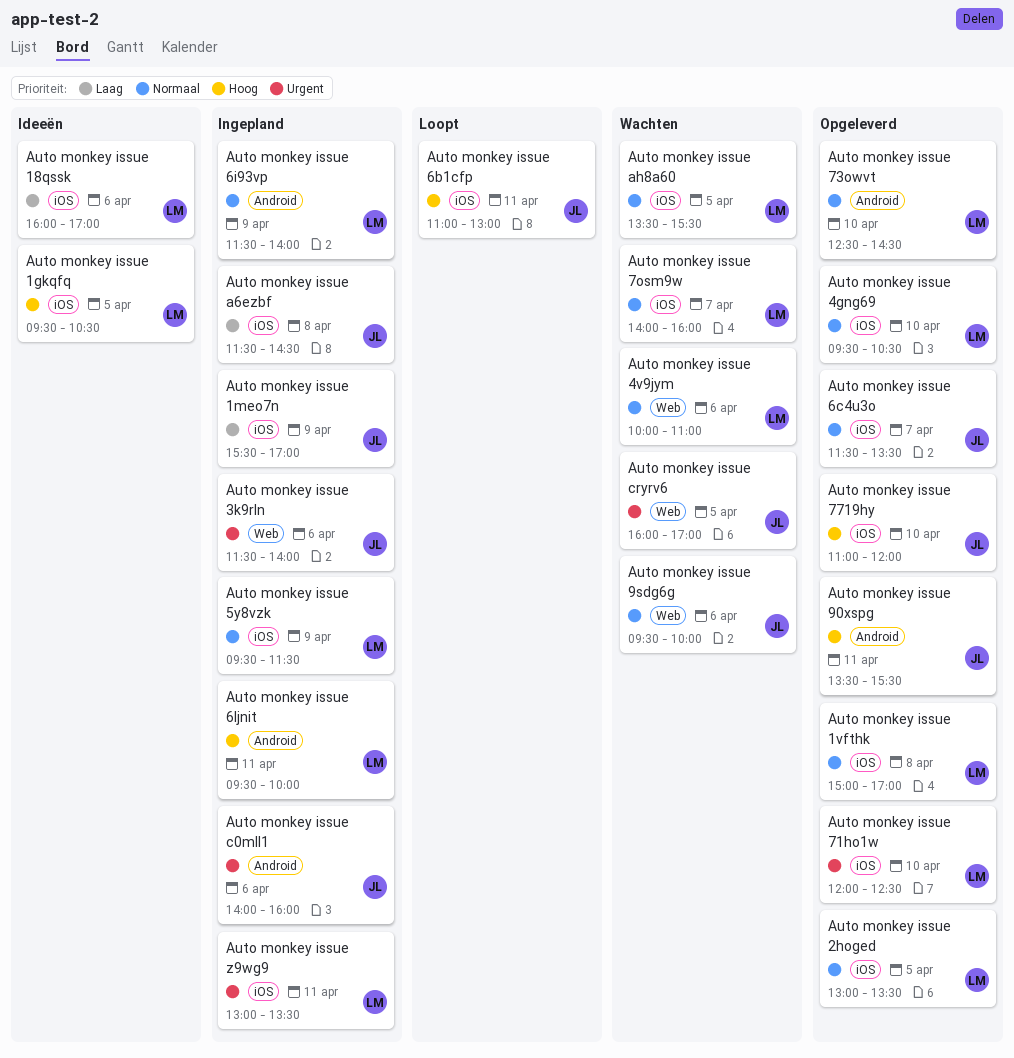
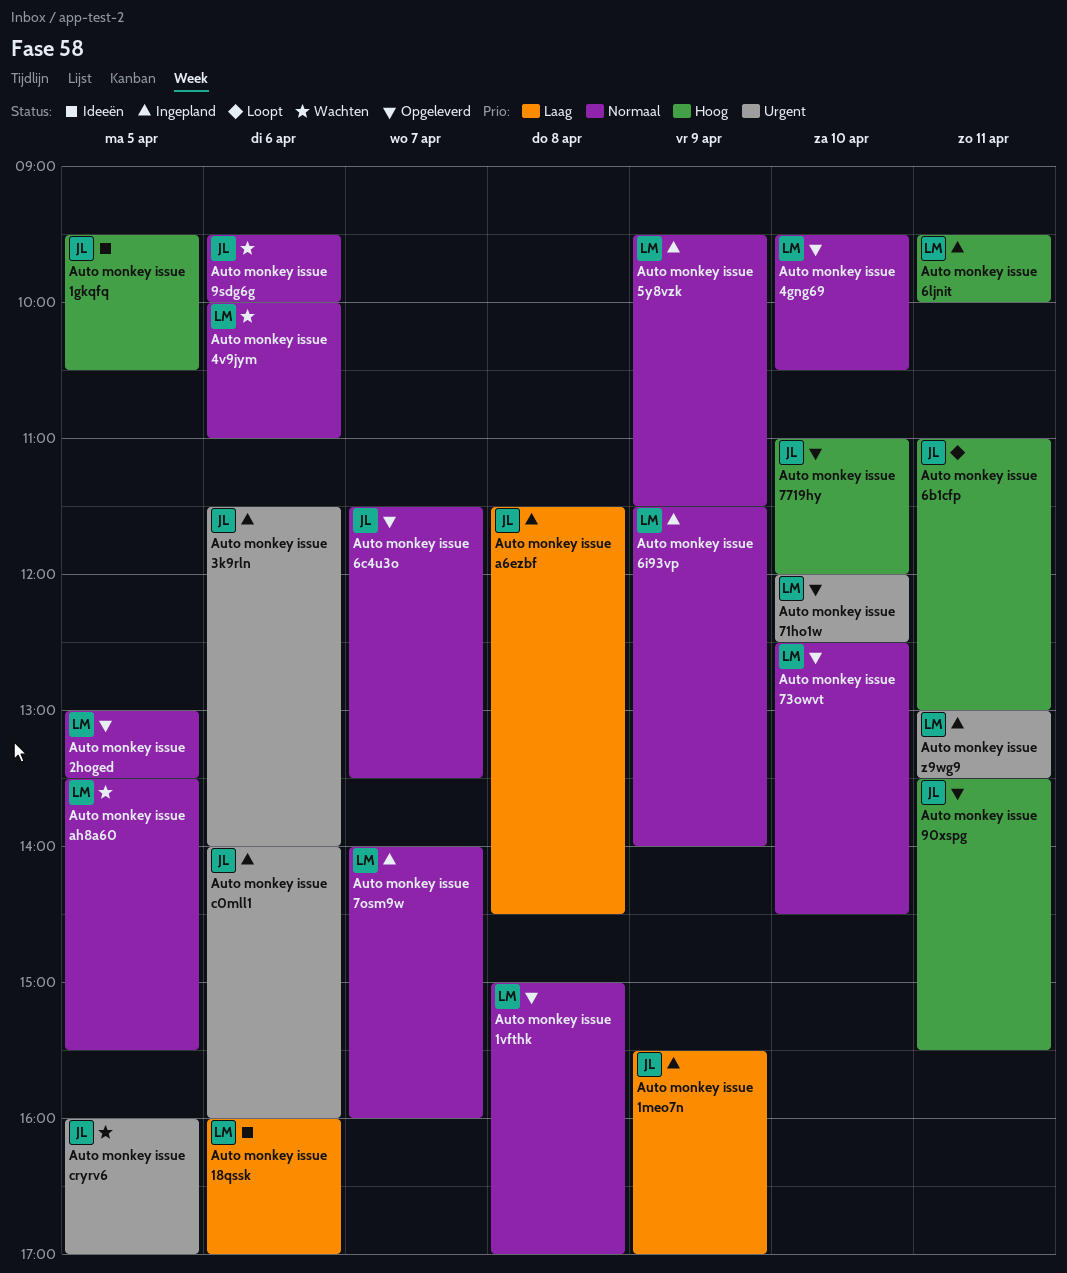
Auto monkey issue 1gkqfq, owner: LM -> JL
Auto monkey issue 7osm9w, status: Wachten -> Ingepland

